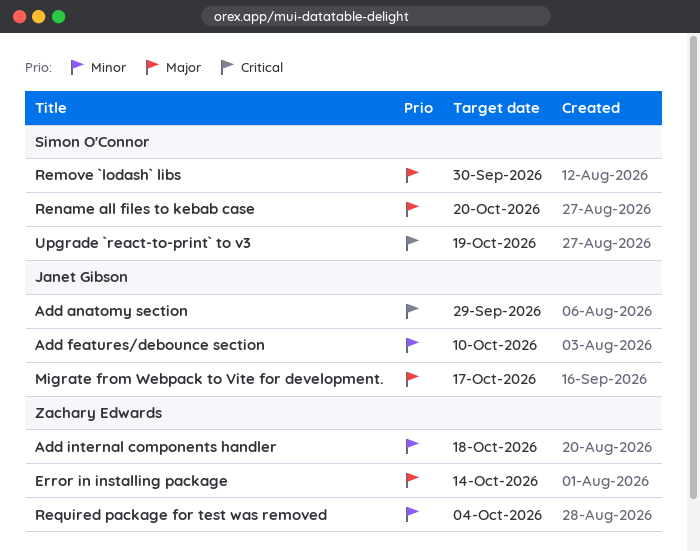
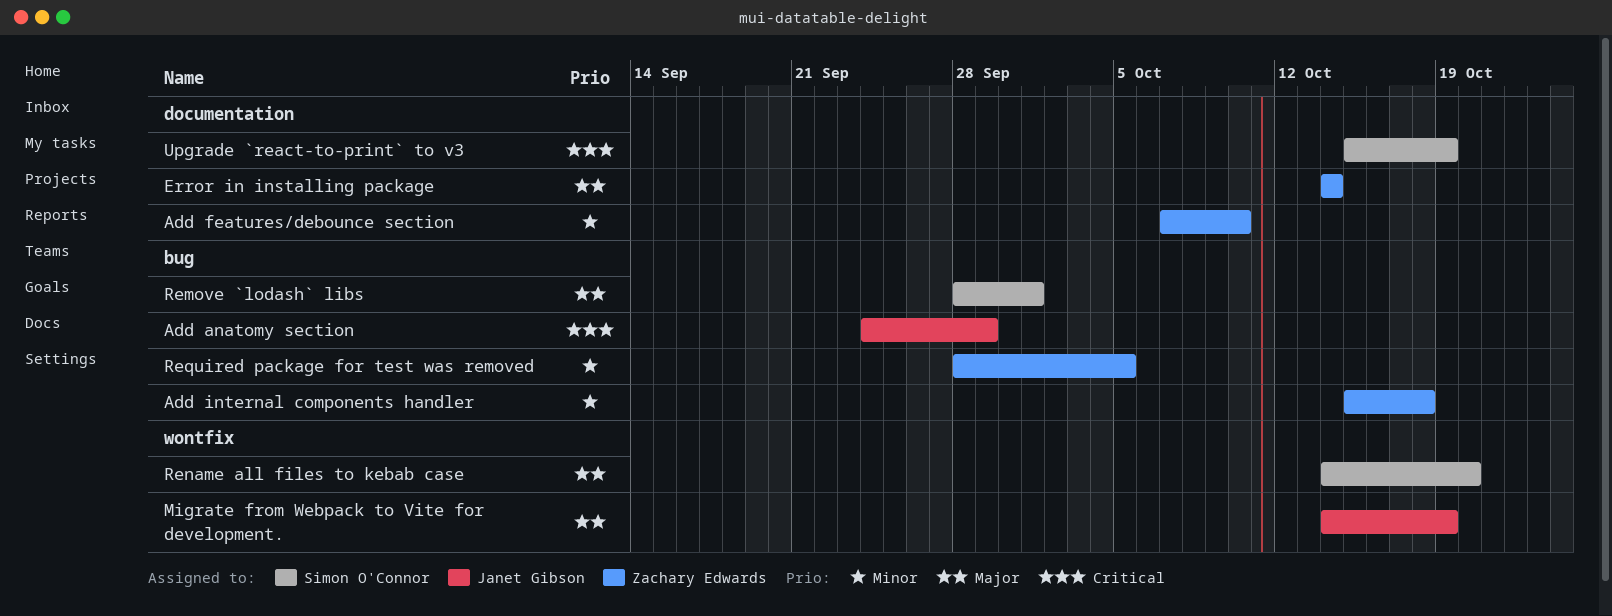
Add features/debounce section, owner: Janet Gibson -> Zachary Edwards
Migrate from Webpack to Vite for development., due: Oct 17 -> Oct 19
Remove `lodash` libs, due: Sep 30 -> Oct 1
Required package for test was removed, due: Oct 4 -> Oct 5

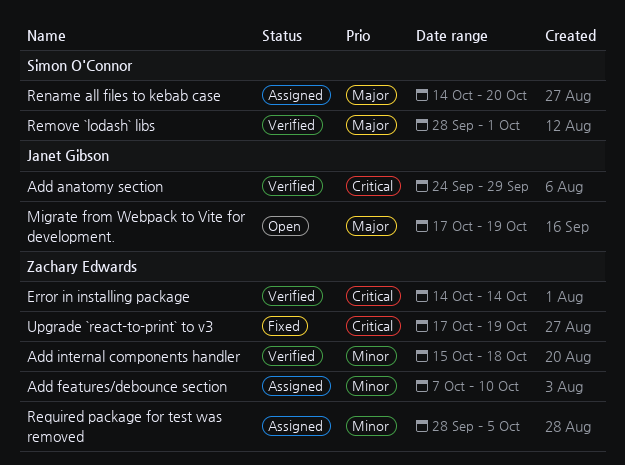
Error in installing package, priority: Major -> Critical
Migrate from Webpack to Vite for development., start: Oct 14 -> Oct 17
Upgrade `react-to-print` to v3, owner: Simon O'Connor -> Zachary Edwards
Upgrade `react-to-print` to v3, start: Oct 15 -> Oct 17

